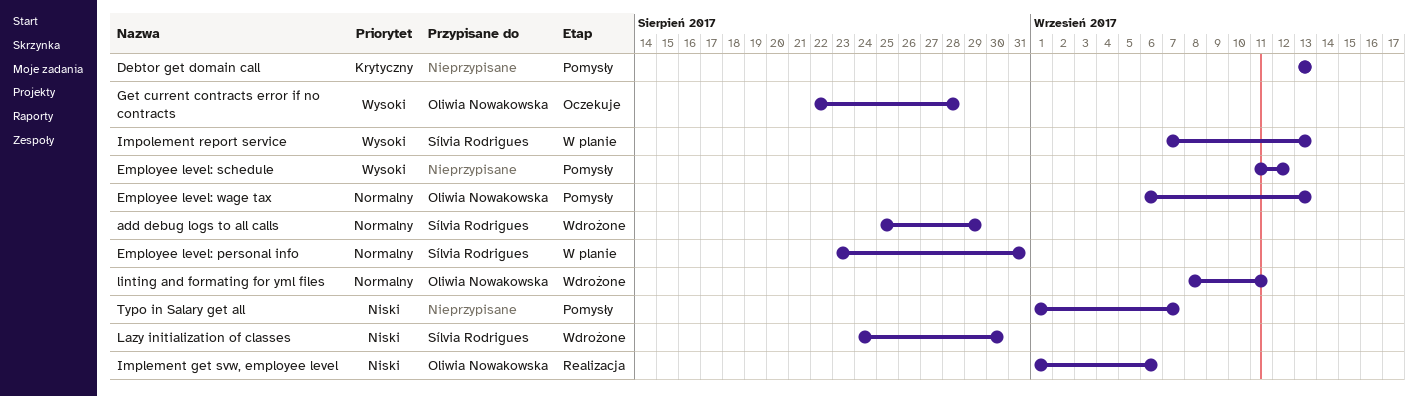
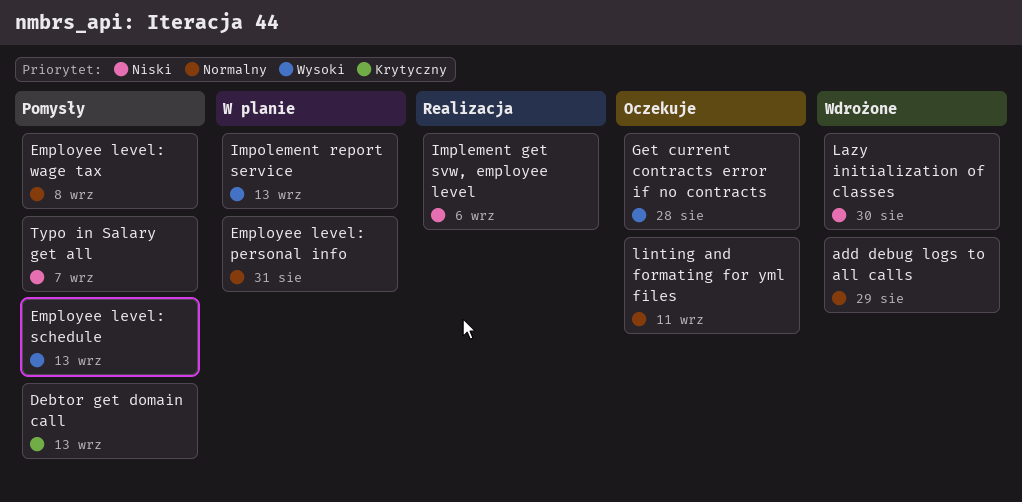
Employee level: schedule, due: Sep 12 -> Sep 13
Employee level: wage tax, due: Sep 13 -> Sep 8
linting and formating for yml files, status: Wdrożone -> Oczekuje

